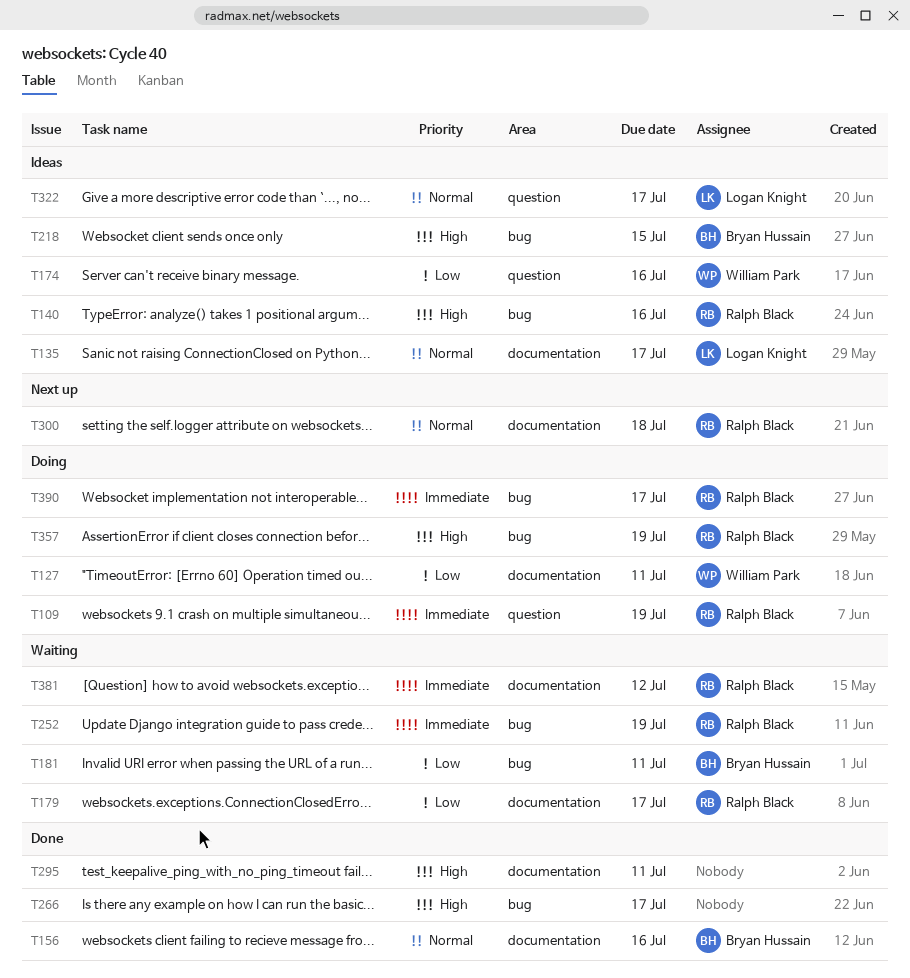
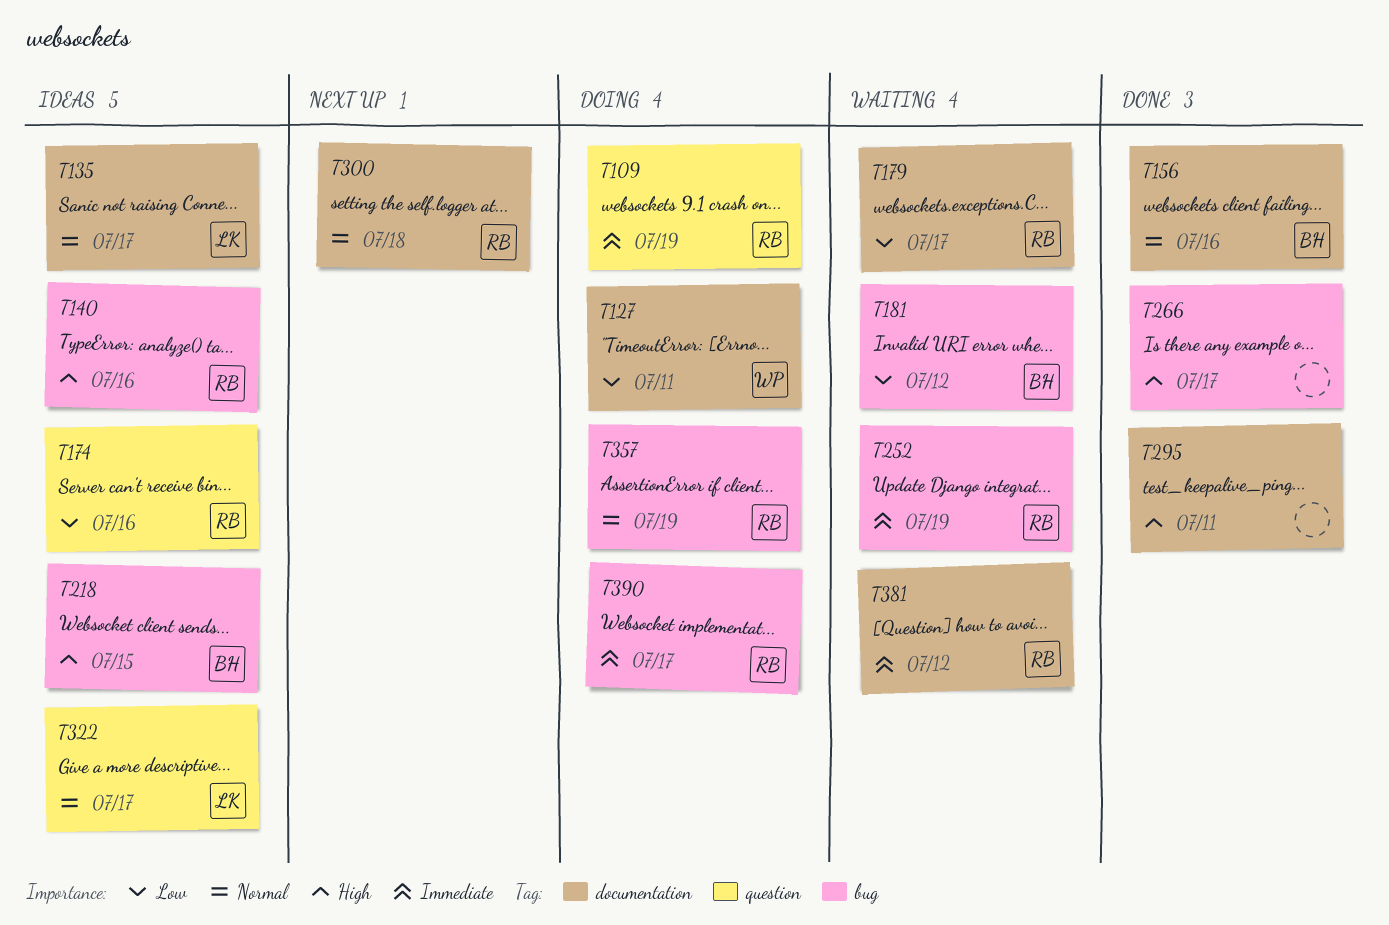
T174, owner: William Park -> Ralph Black
T181, due: Jul 11 -> Jul 12
T357, priority: High -> Normal

